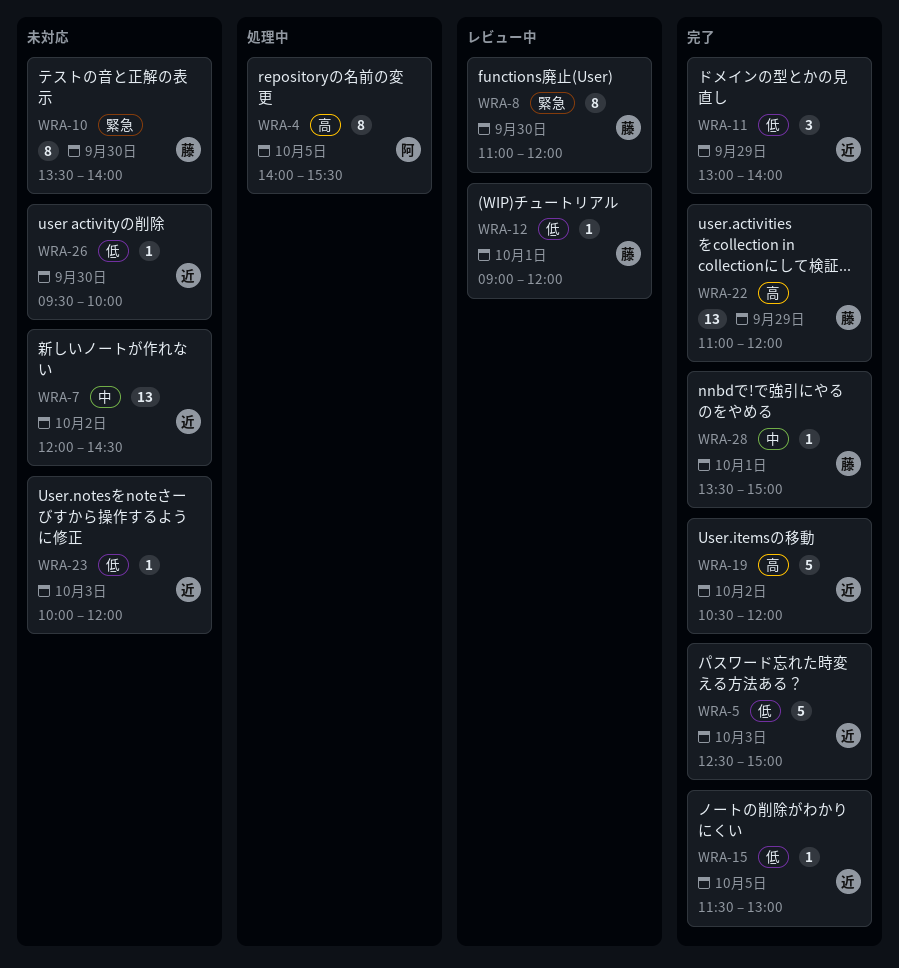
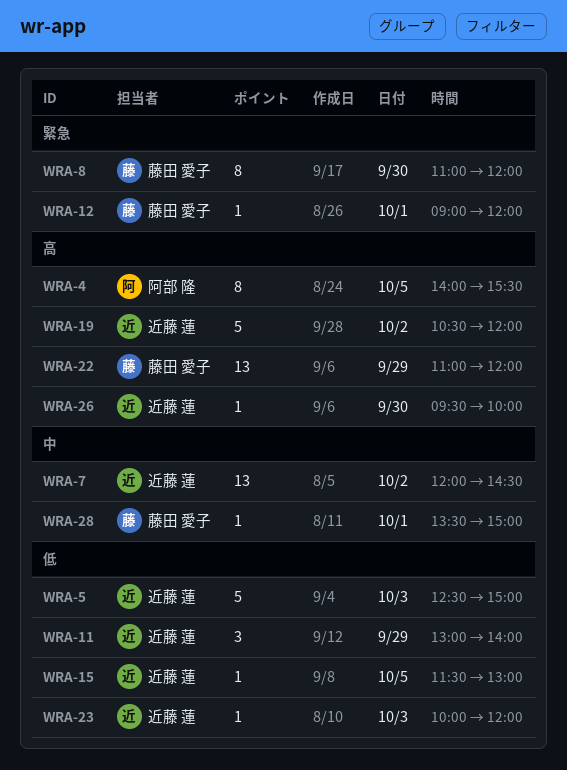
WRA-10: present -> none
WRA-12, priority: 低 -> 緊急
WRA-26, priority: 低 -> 高

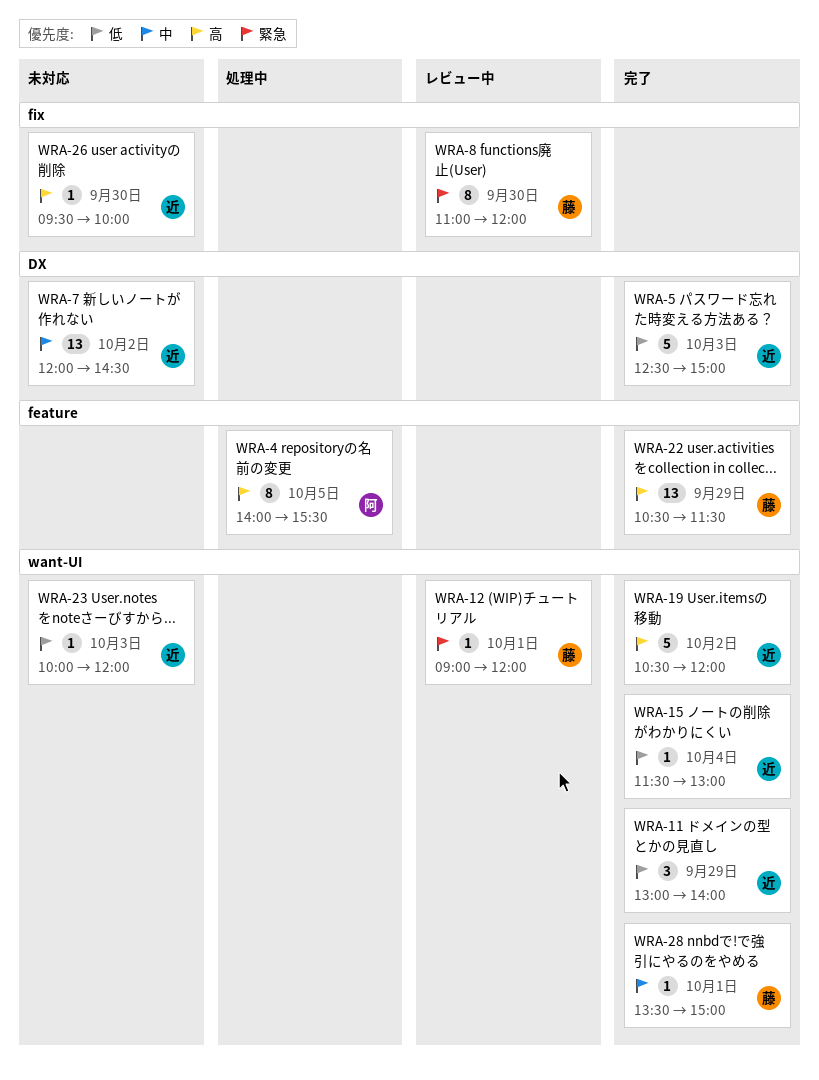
WRA-15, day: Oct 5 -> Oct 4
WRA-22, begins: 11:00 -> 10:30
WRA-22, ends: 12:00 -> 11:30

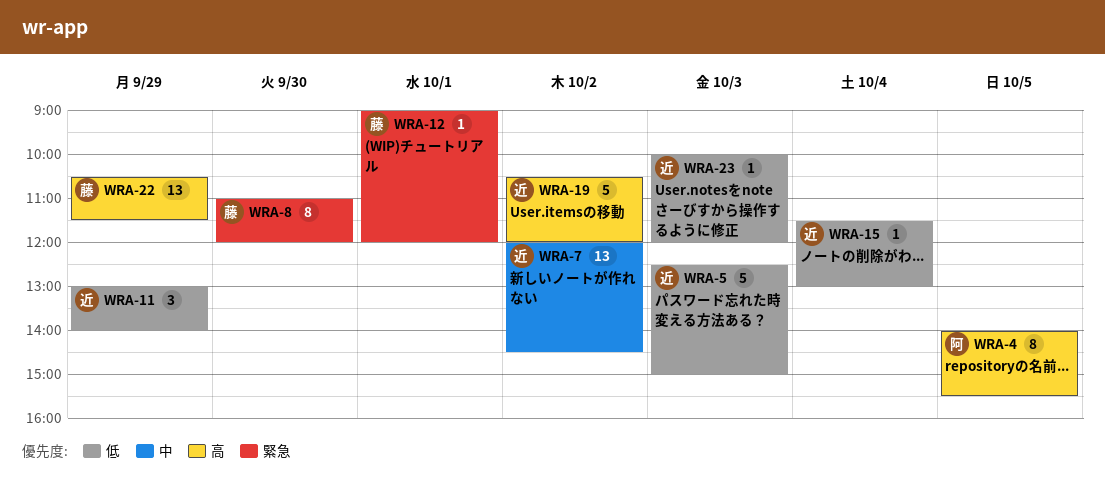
WRA-26: present -> none
WRA-28: present -> none

